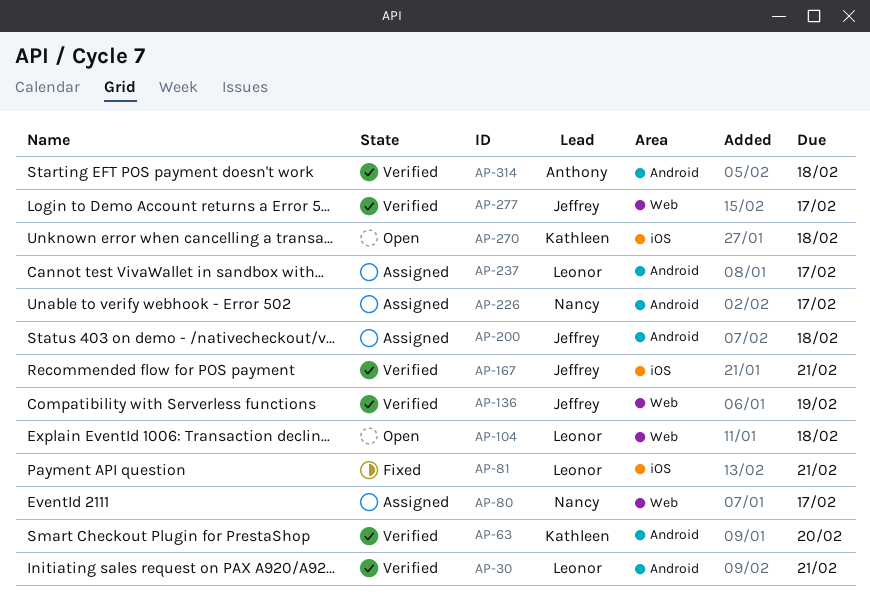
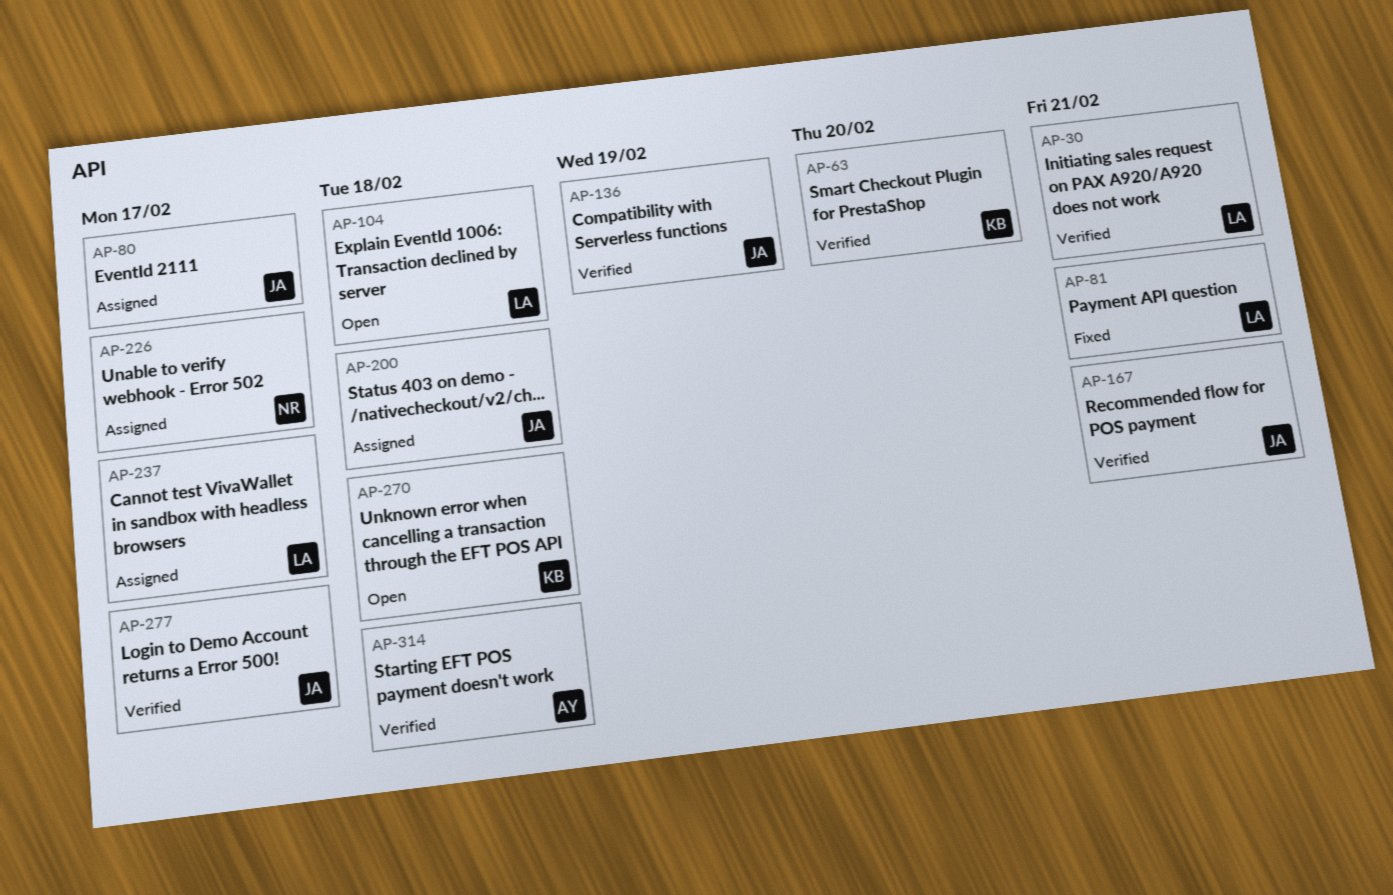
AP-80, owner: Nancy -> Jeffrey

